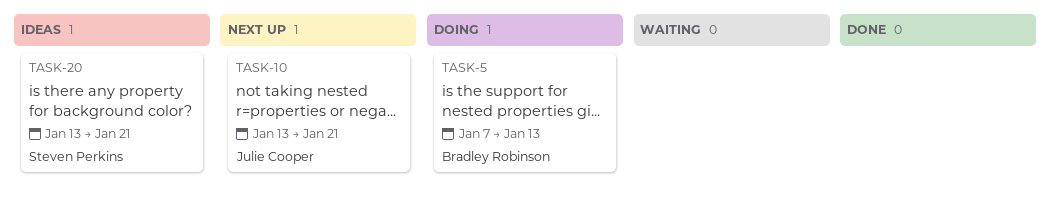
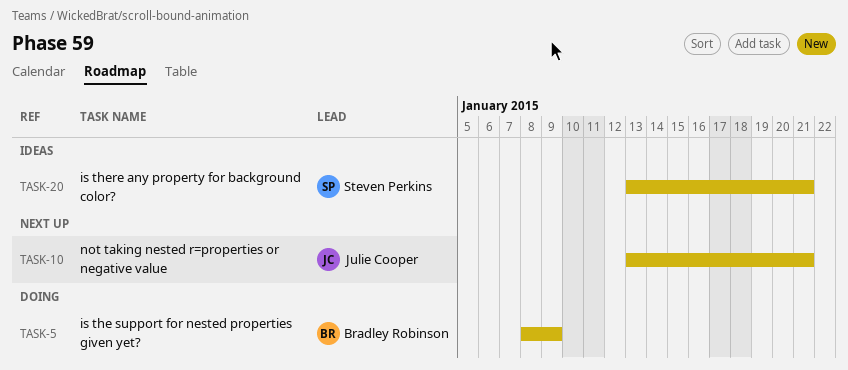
TASK-5, start: Jan 7 -> Jan 8
TASK-5, due: Jan 13 -> Jan 9

